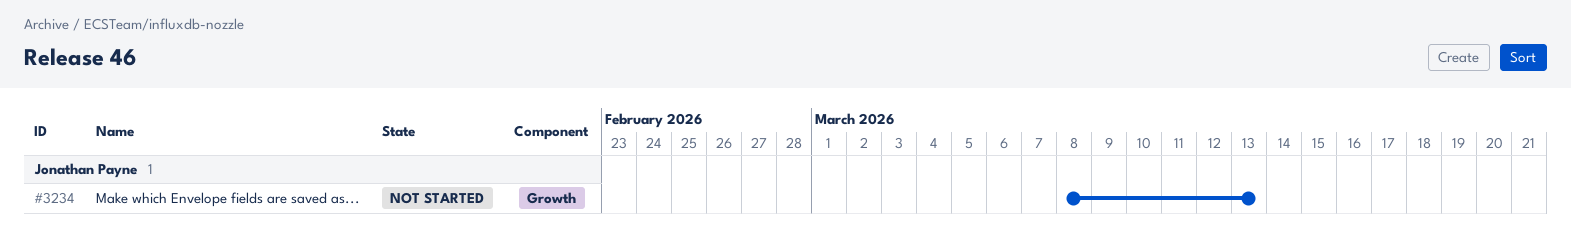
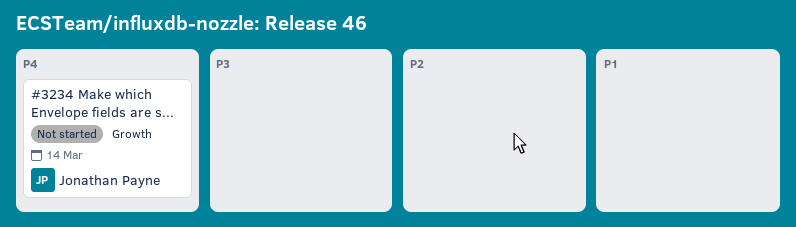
#3234, due: Mar 13 -> Mar 14

